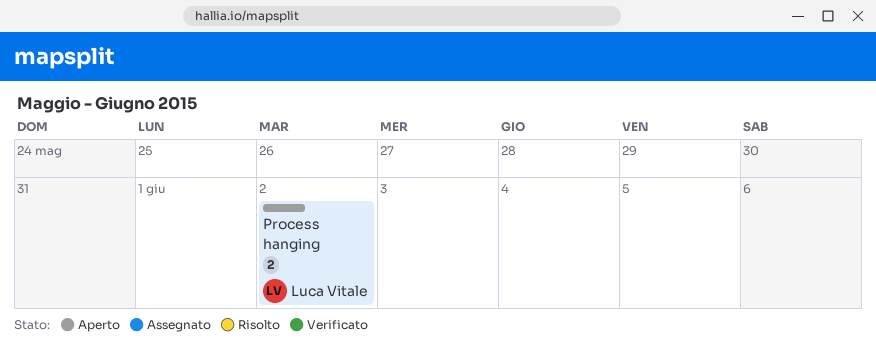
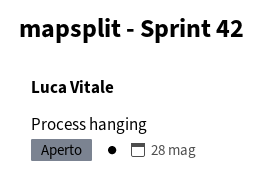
Process hanging, estimate: 2 -> 1
Process hanging, due: Jun 2 -> May 28

